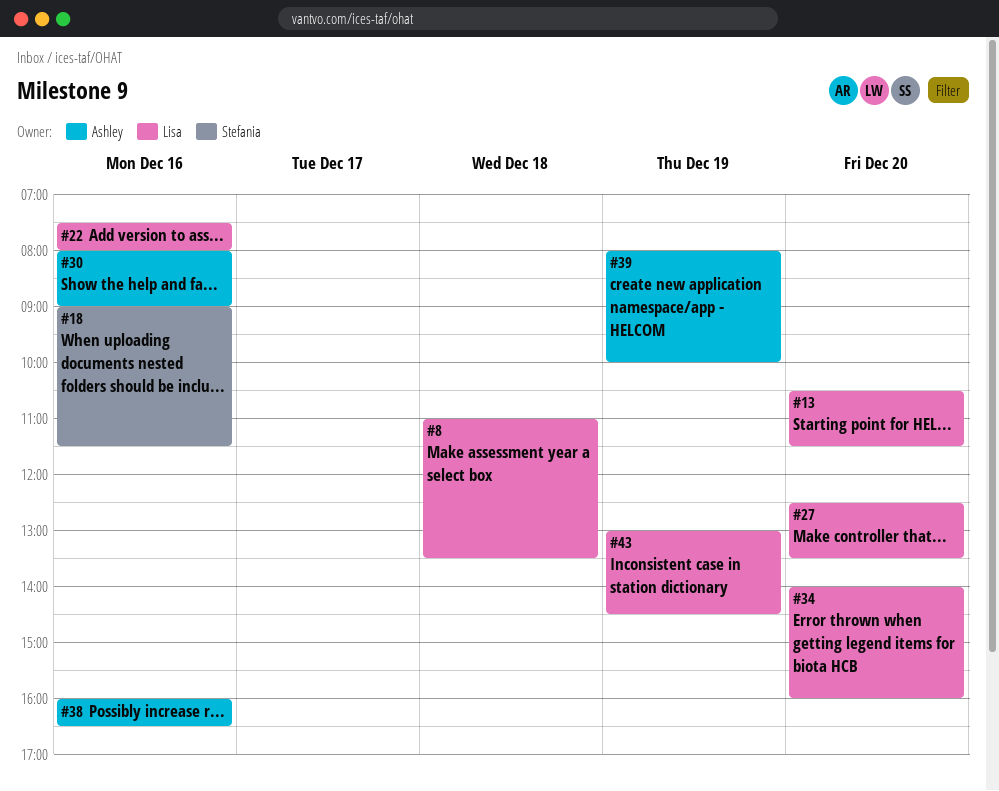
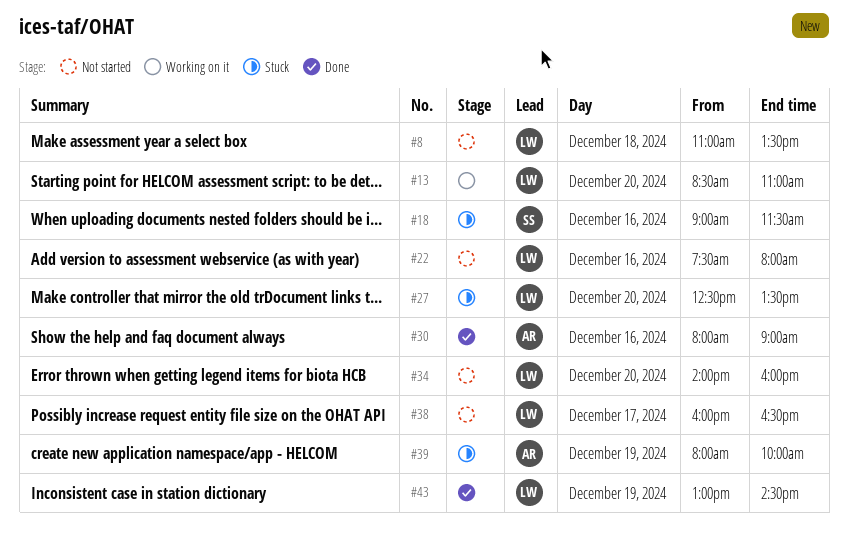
#13, begins: 10:30 -> 08:30
#13, ends: 11:30 -> 11:00
#38, owner: Ashley -> Lisa
#38, day: Dec 16 -> Dec 17

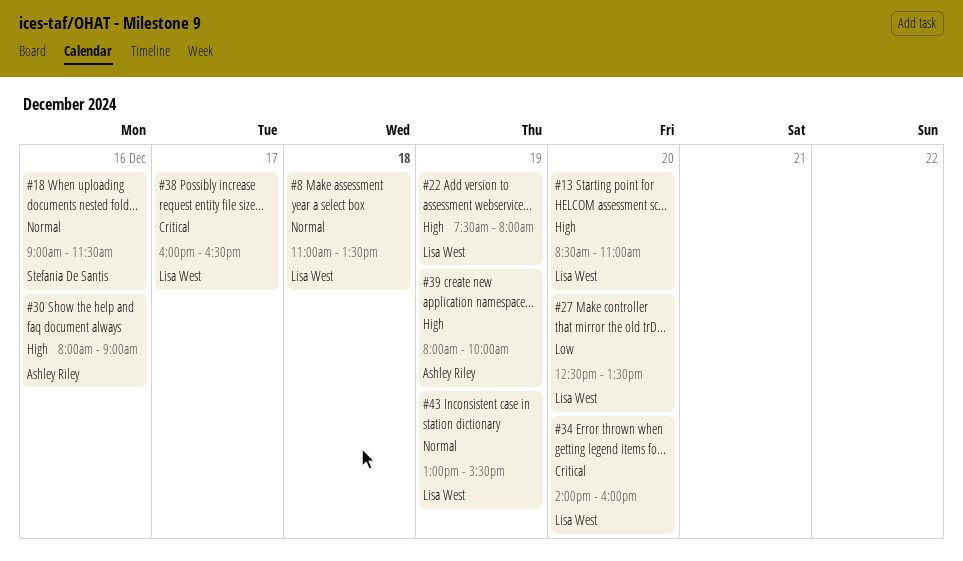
#22, day: Dec 16 -> Dec 19
#43, ends: 14:30 -> 15:30

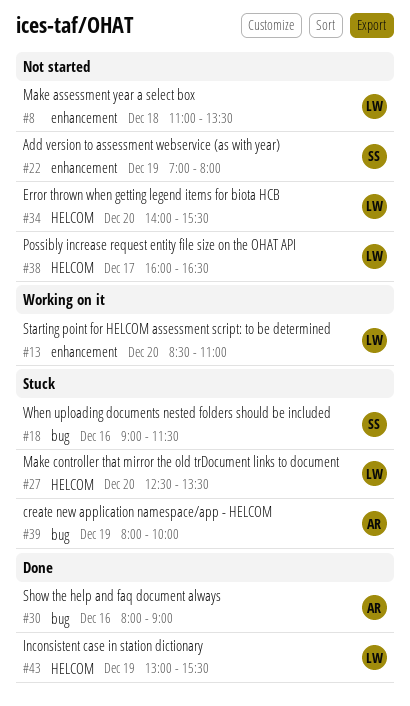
#22, owner: Lisa West -> Stefania De Santis
#22, begins: 07:30 -> 07:00
#34, ends: 16:00 -> 15:30

